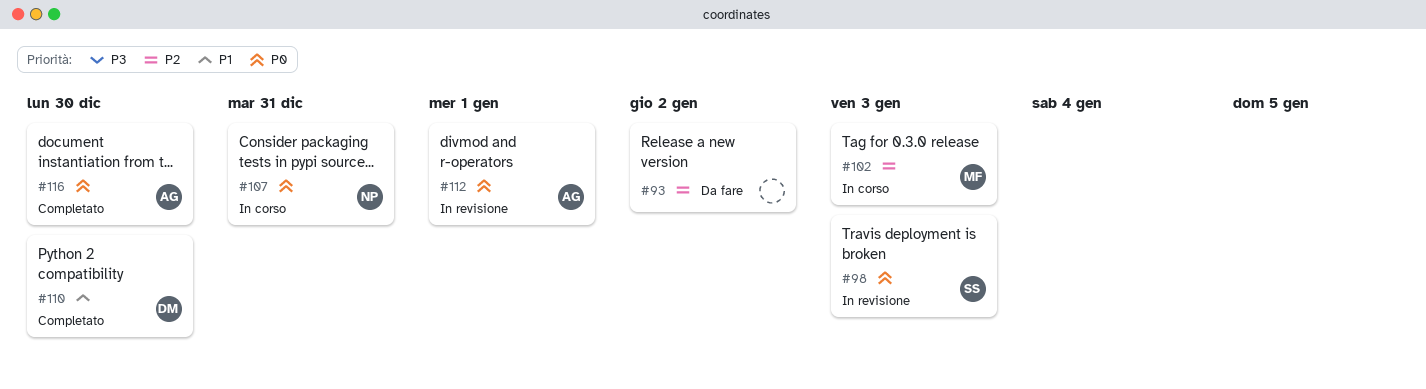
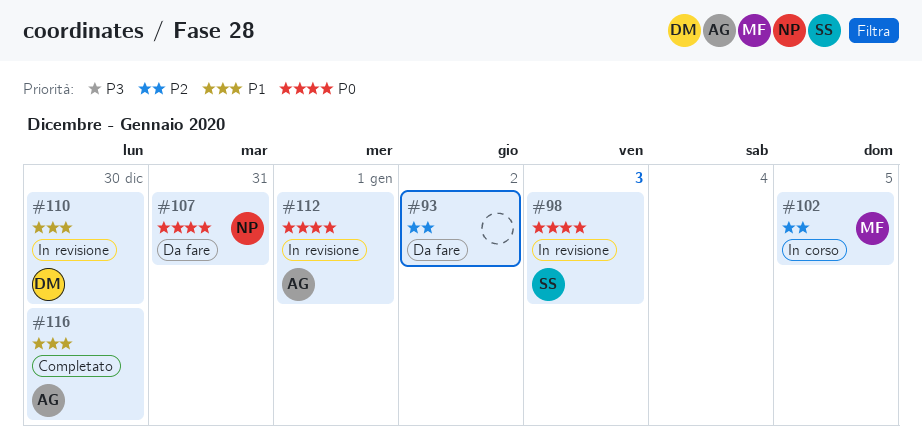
#102, due: Jan 3 -> Jan 5
#107, status: In corso -> Da fare
#110, status: Completato -> In revisione
#116, priority: P0 -> P1

